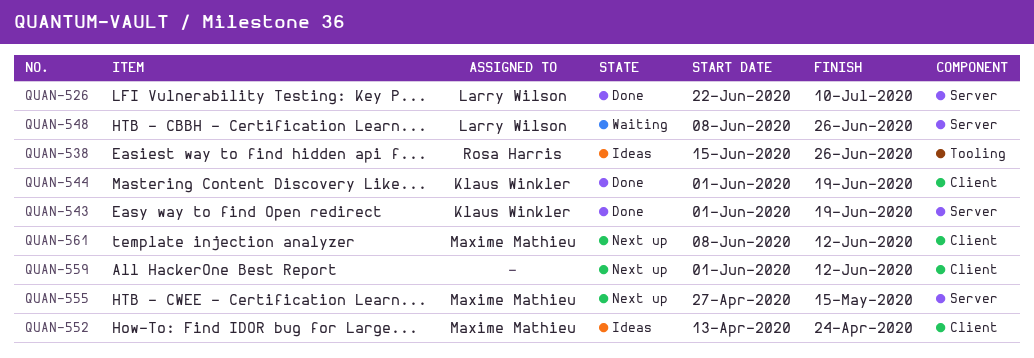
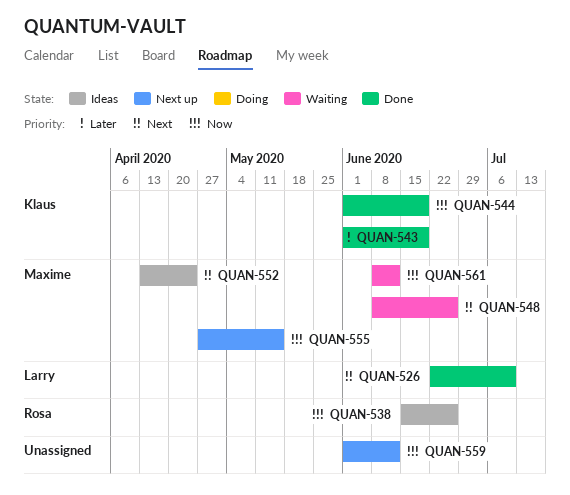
QUAN-548, owner: Larry Wilson -> Maxime Mathieu
QUAN-561, status: Next up -> Waiting

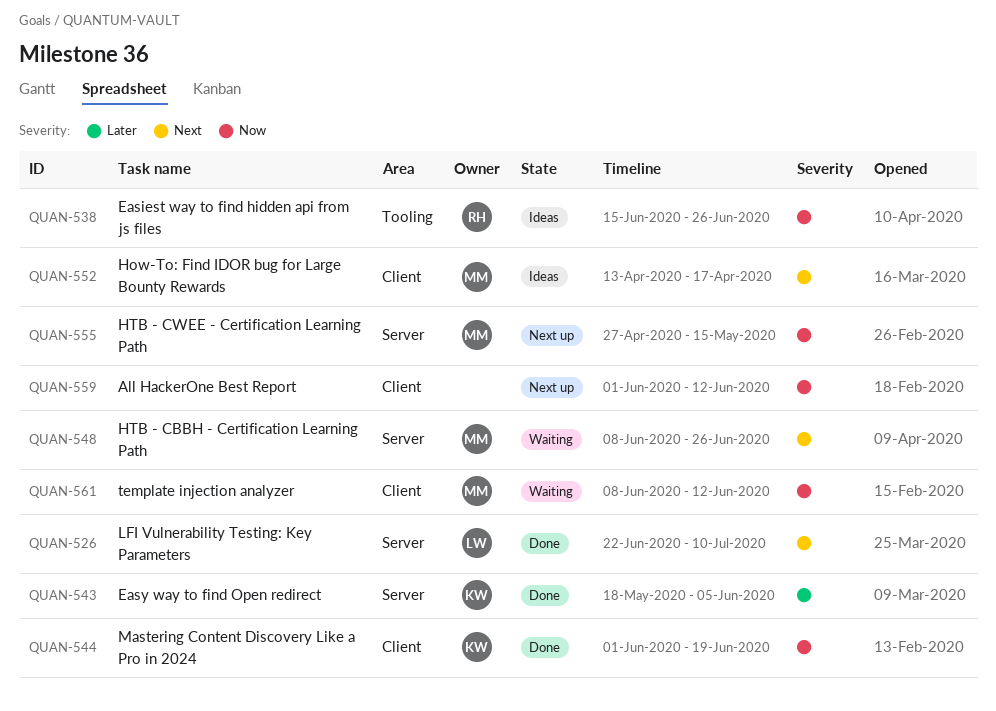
QUAN-543, start: Jun 1 -> May 18
QUAN-543, due: Jun 19 -> Jun 5
QUAN-552, due: Apr 24 -> Apr 17

